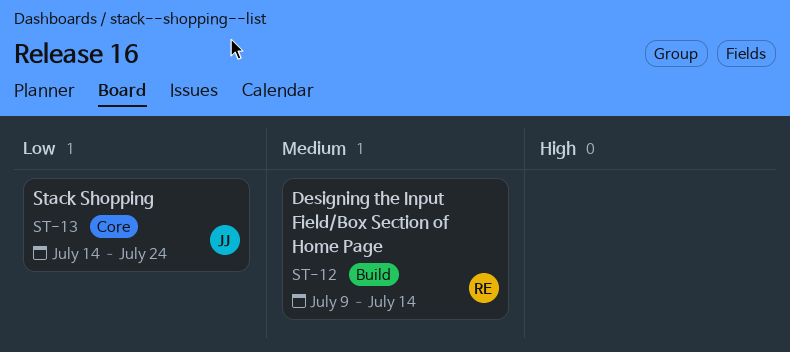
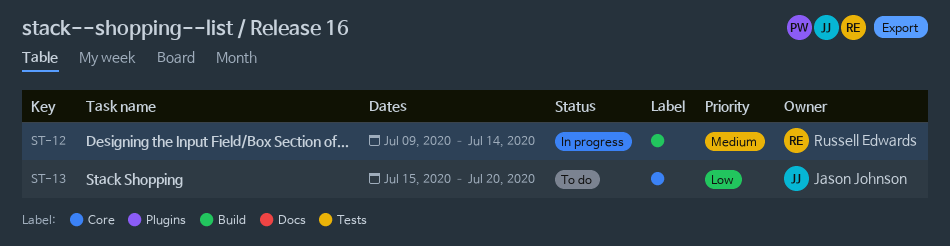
ST-13, start: Jul 14 -> Jul 15
ST-13, due: Jul 24 -> Jul 20

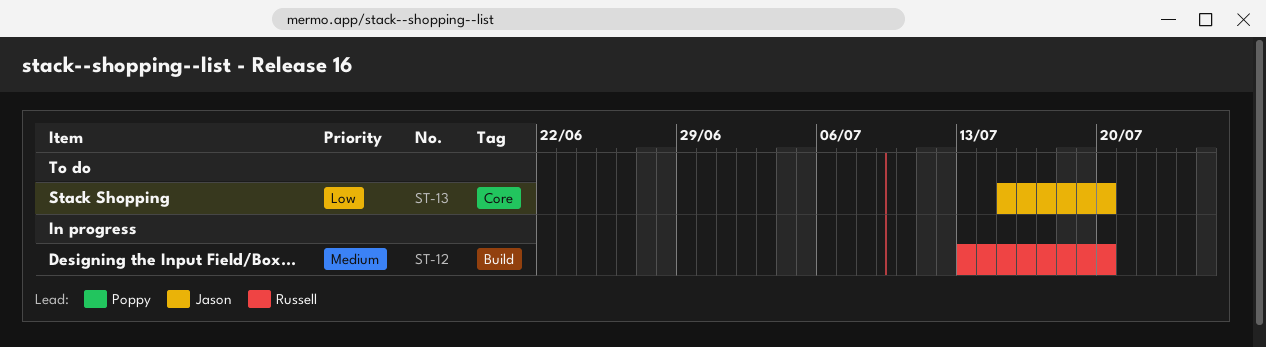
ST-12, start: Jul 9 -> Jul 13
ST-12, due: Jul 14 -> Jul 20

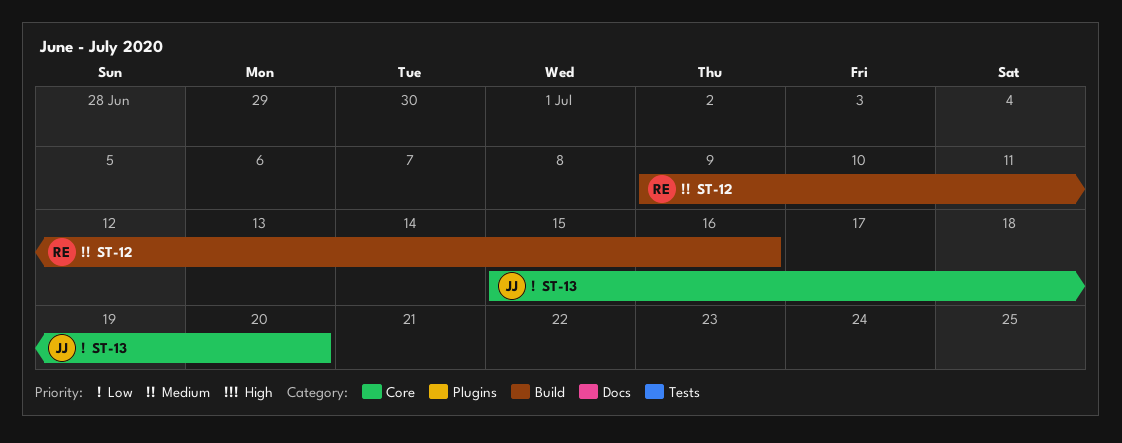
ST-12, start: Jul 13 -> Jul 9
ST-12, due: Jul 20 -> Jul 16

